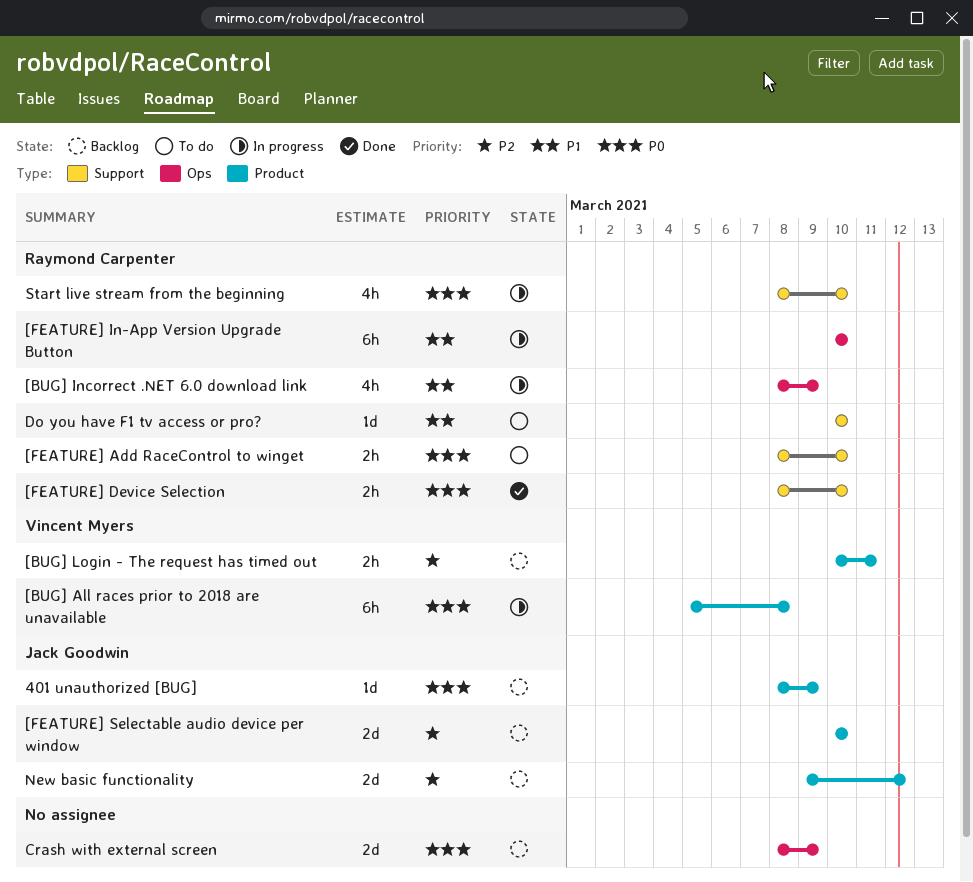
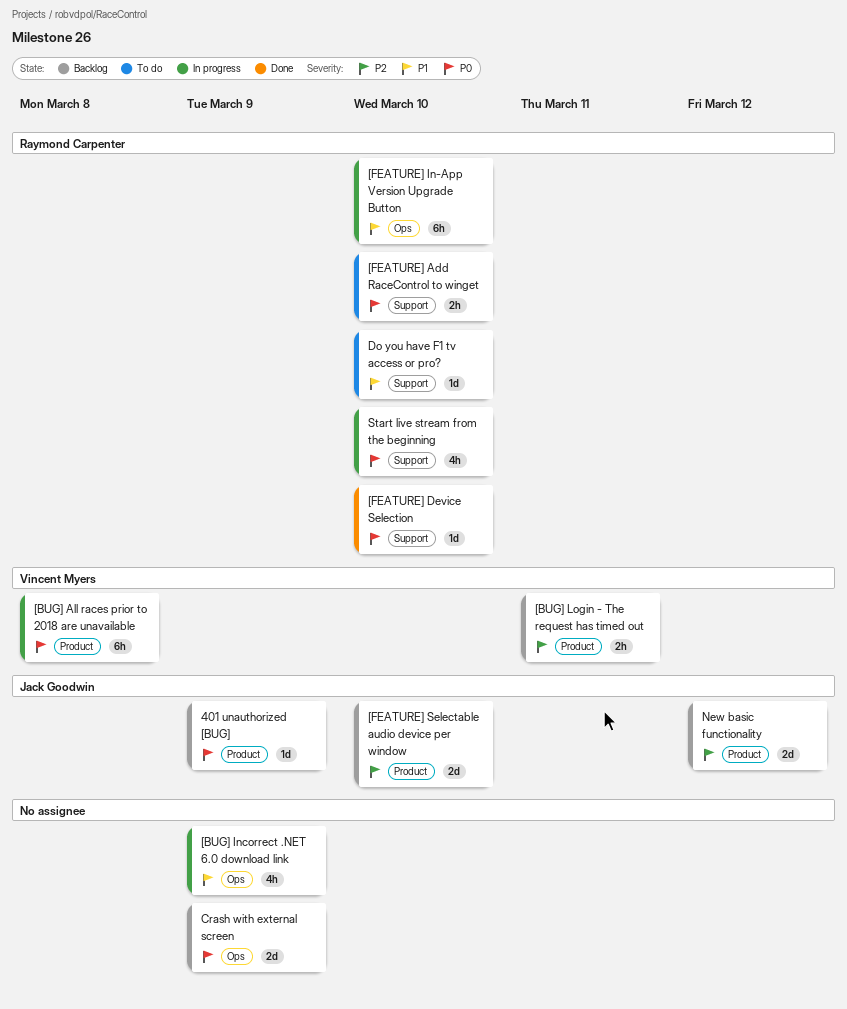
[BUG] Incorrect .NET 6.0 download link, owner: Raymond Carpenter -> none
[FEATURE] Device Selection, estimate: 2h -> 1d

